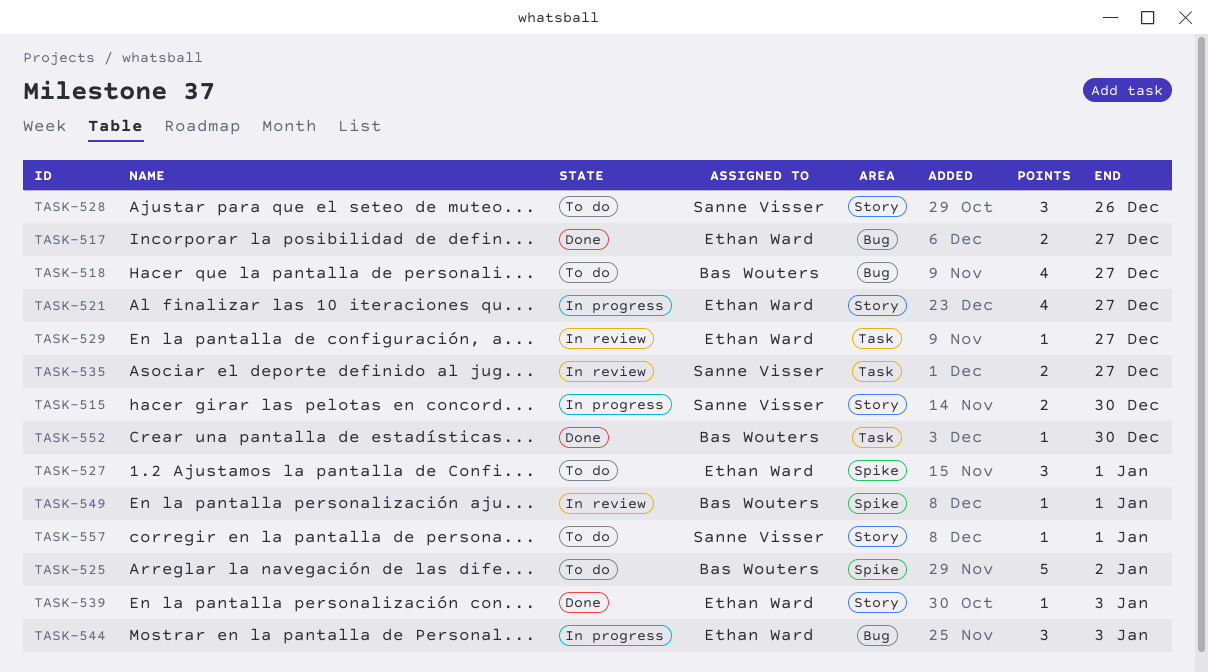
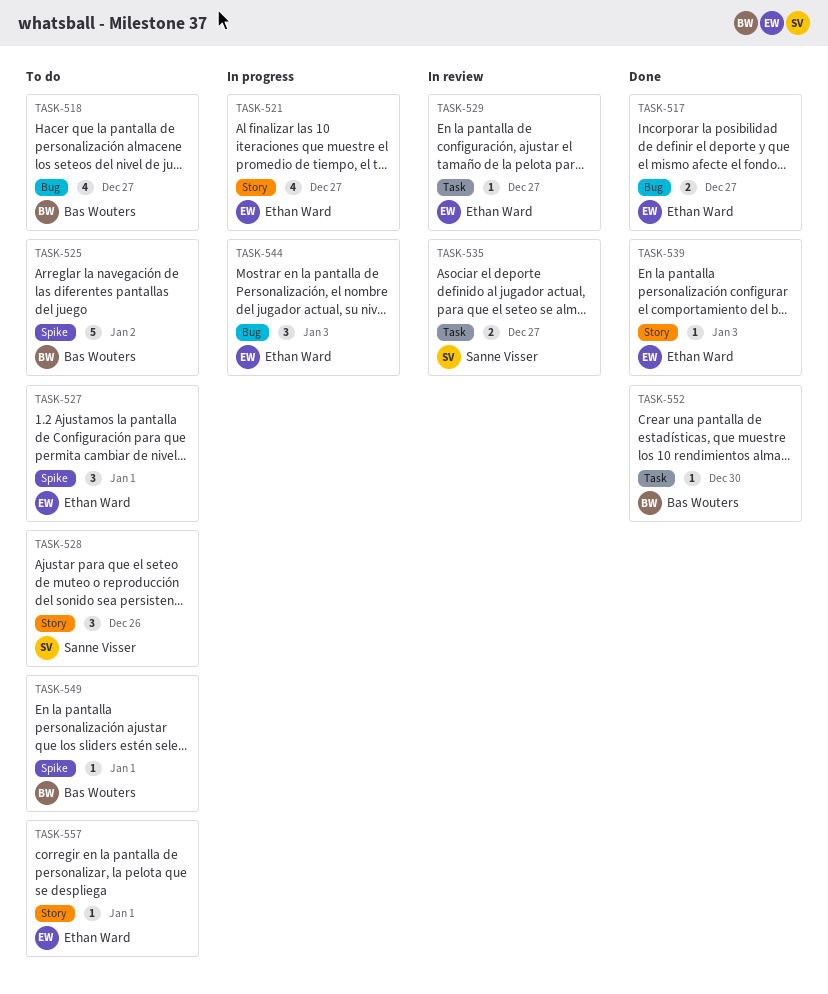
TASK-515: present -> none
TASK-549, status: In review -> To do
TASK-557, owner: Sanne Visser -> Ethan Ward

